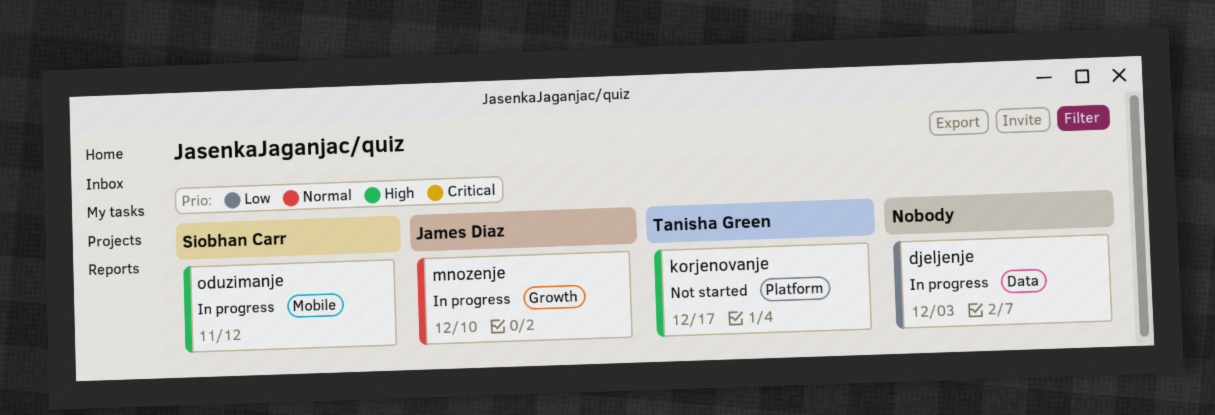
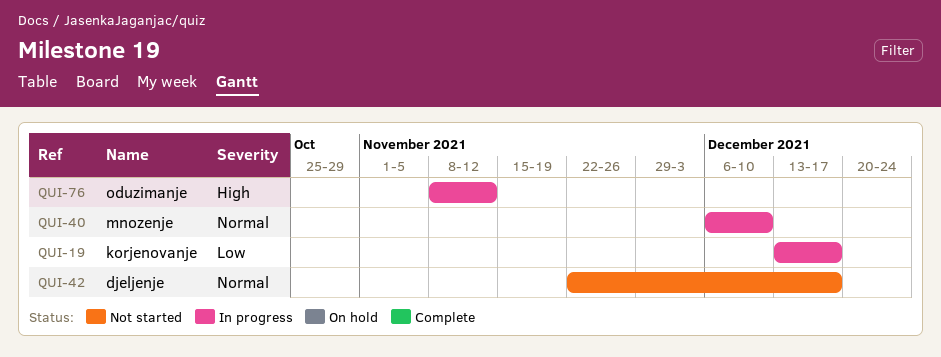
djeljenje, status: In progress -> Not started
djeljenje, priority: Low -> Normal
djeljenje, due: Dec 3 -> Dec 17
korjenovanje, status: Not started -> In progress
korjenovanje, priority: High -> Low

